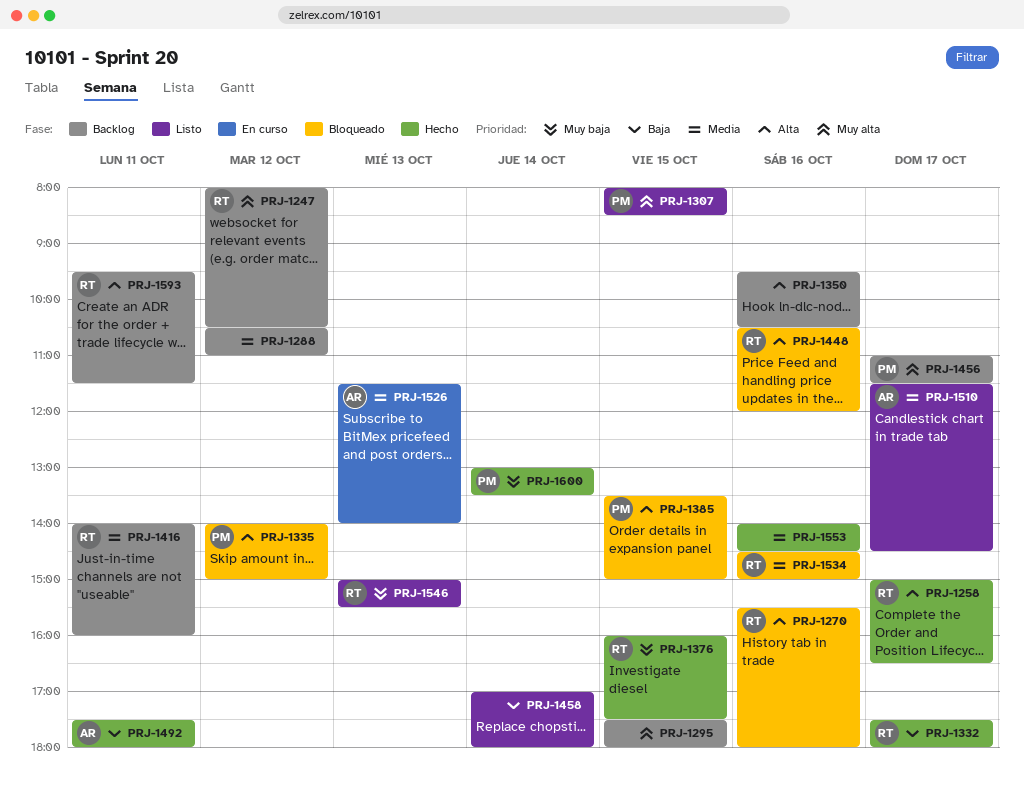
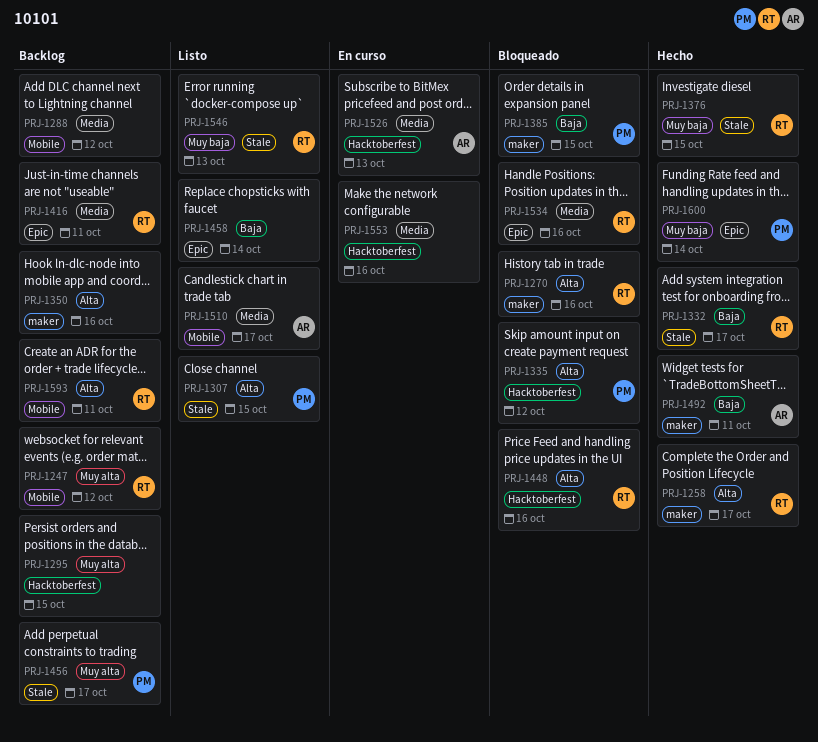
PRJ-1307, priority: Muy alta -> Alta
PRJ-1385, priority: Alta -> Baja
PRJ-1553, status: Hecho -> En curso

